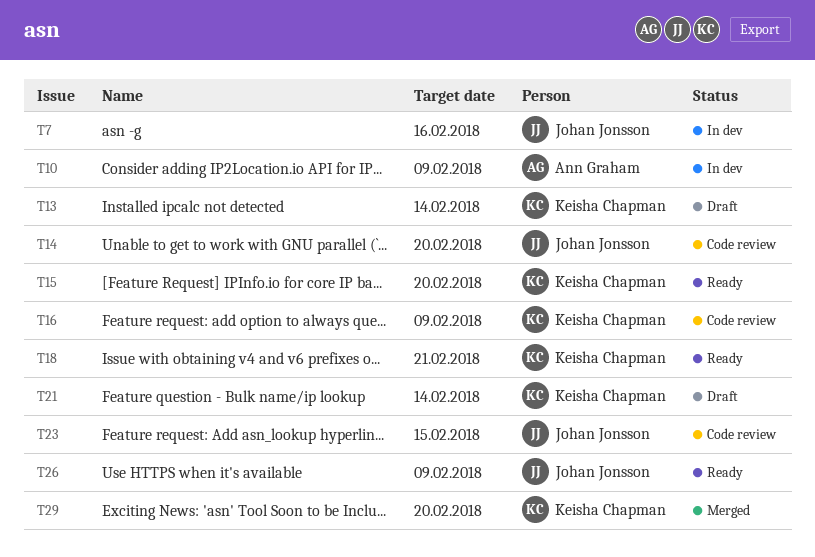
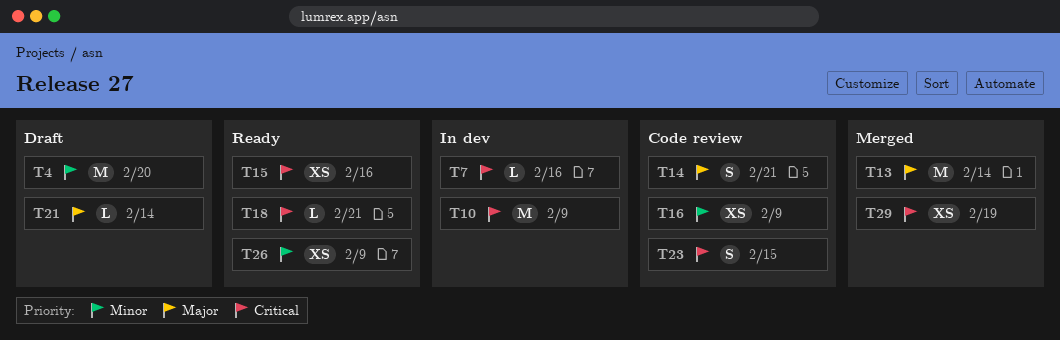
T4: none -> present
T13, status: Draft -> Merged
T14, due: Feb 20 -> Feb 21
T15, due: Feb 20 -> Feb 16
T29, due: Feb 20 -> Feb 19

